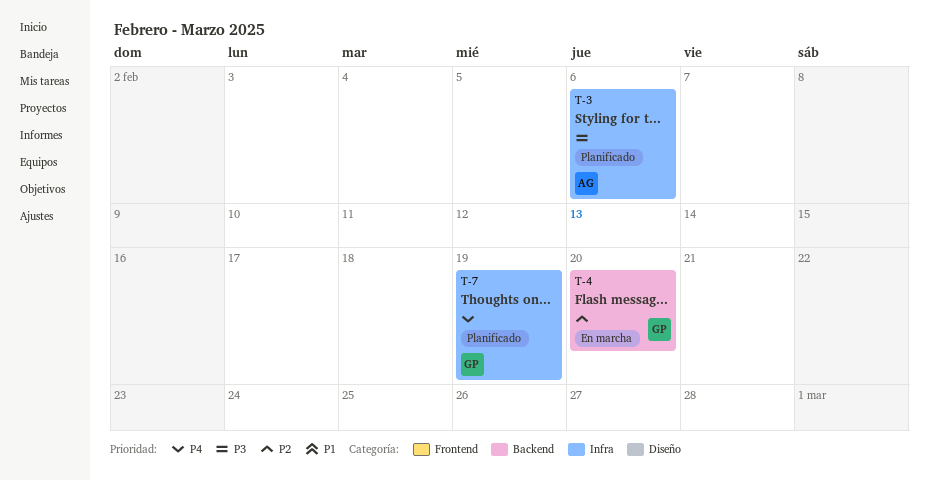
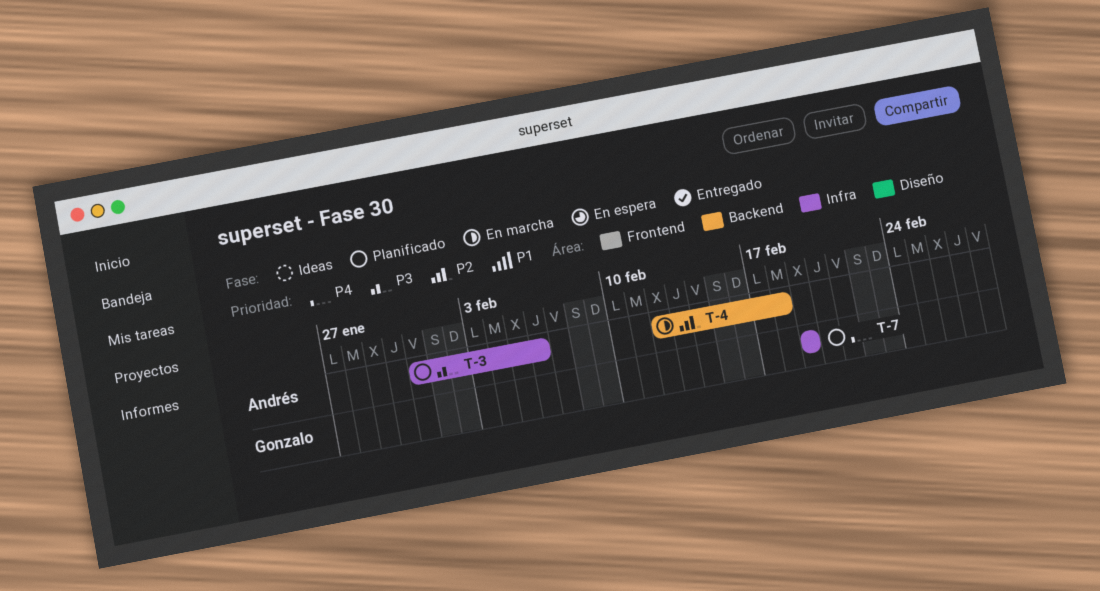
T-4, owner: Gonzalo -> Andrés
T-4, due: Feb 20 -> Feb 18

